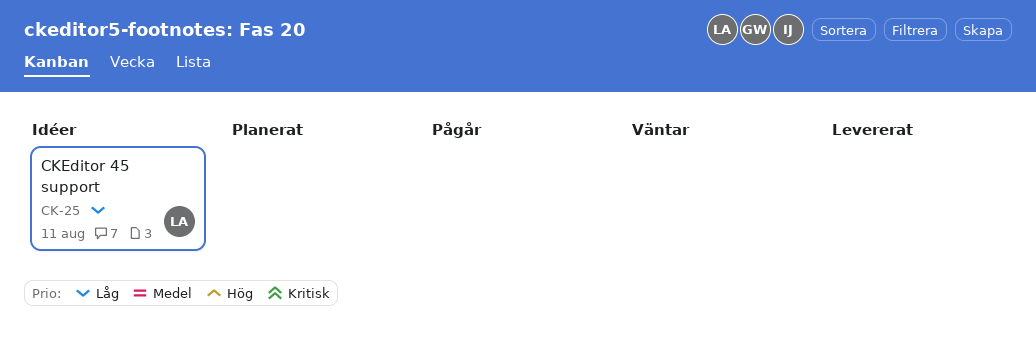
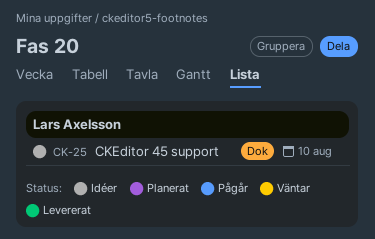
CK-25, due: Aug 11 -> Aug 10

